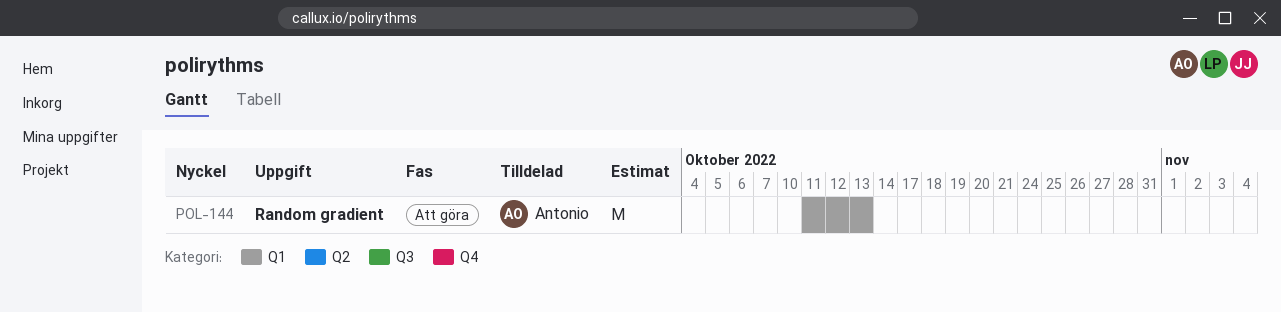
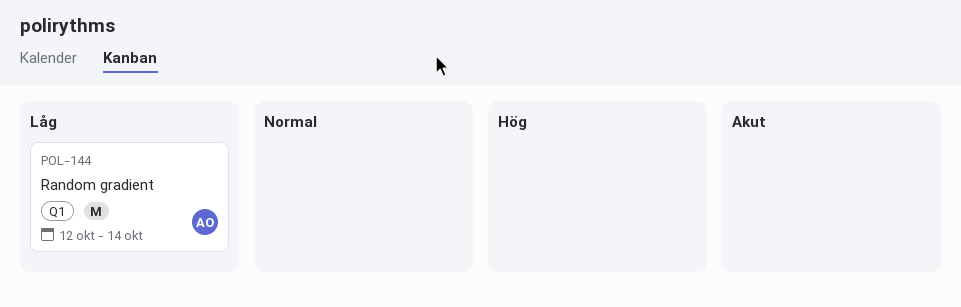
POL-144, start: Oct 11 -> Oct 12
POL-144, due: Oct 13 -> Oct 14

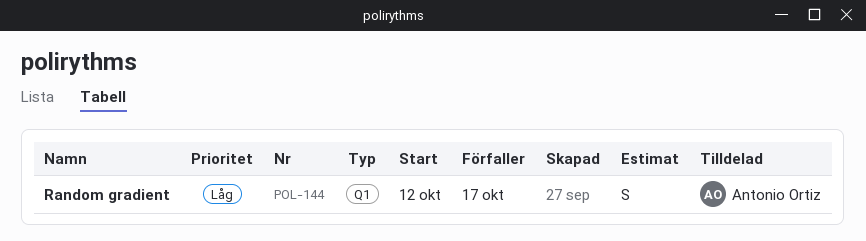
POL-144, estimate: M -> S
POL-144, due: Oct 14 -> Oct 17

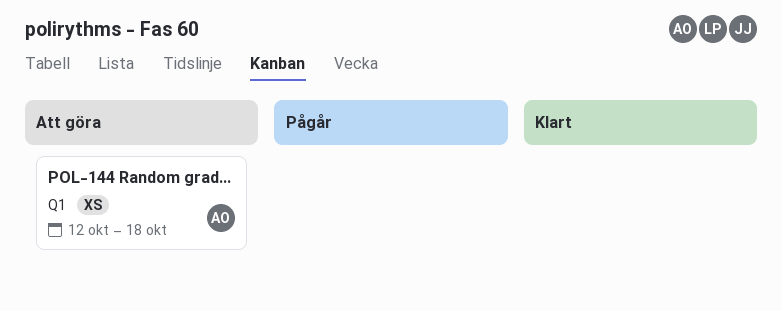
POL-144, estimate: S -> XS
POL-144, due: Oct 17 -> Oct 18

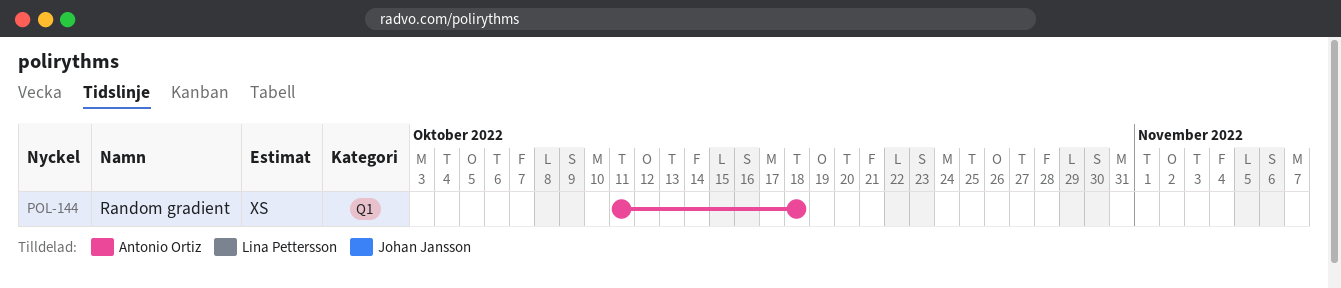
POL-144, start: Oct 12 -> Oct 11

